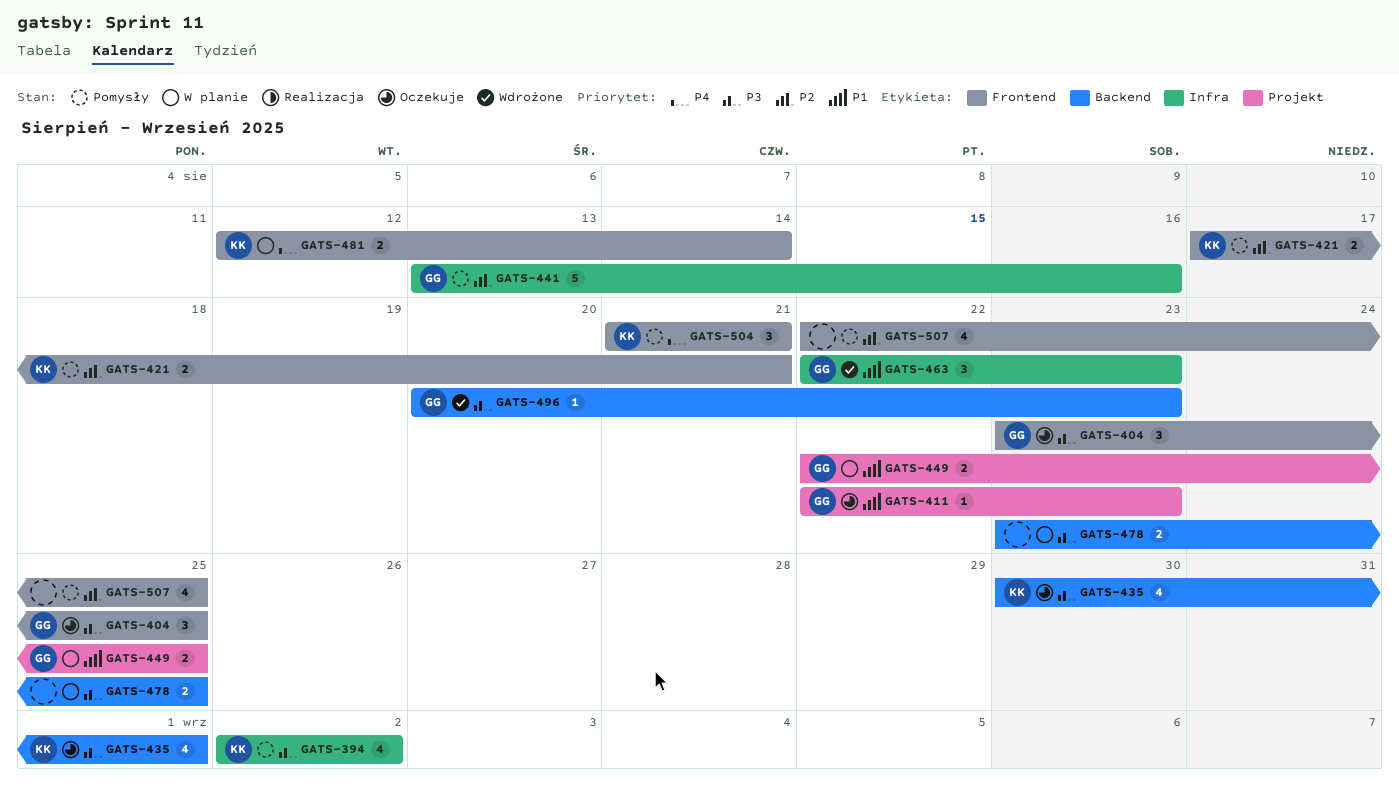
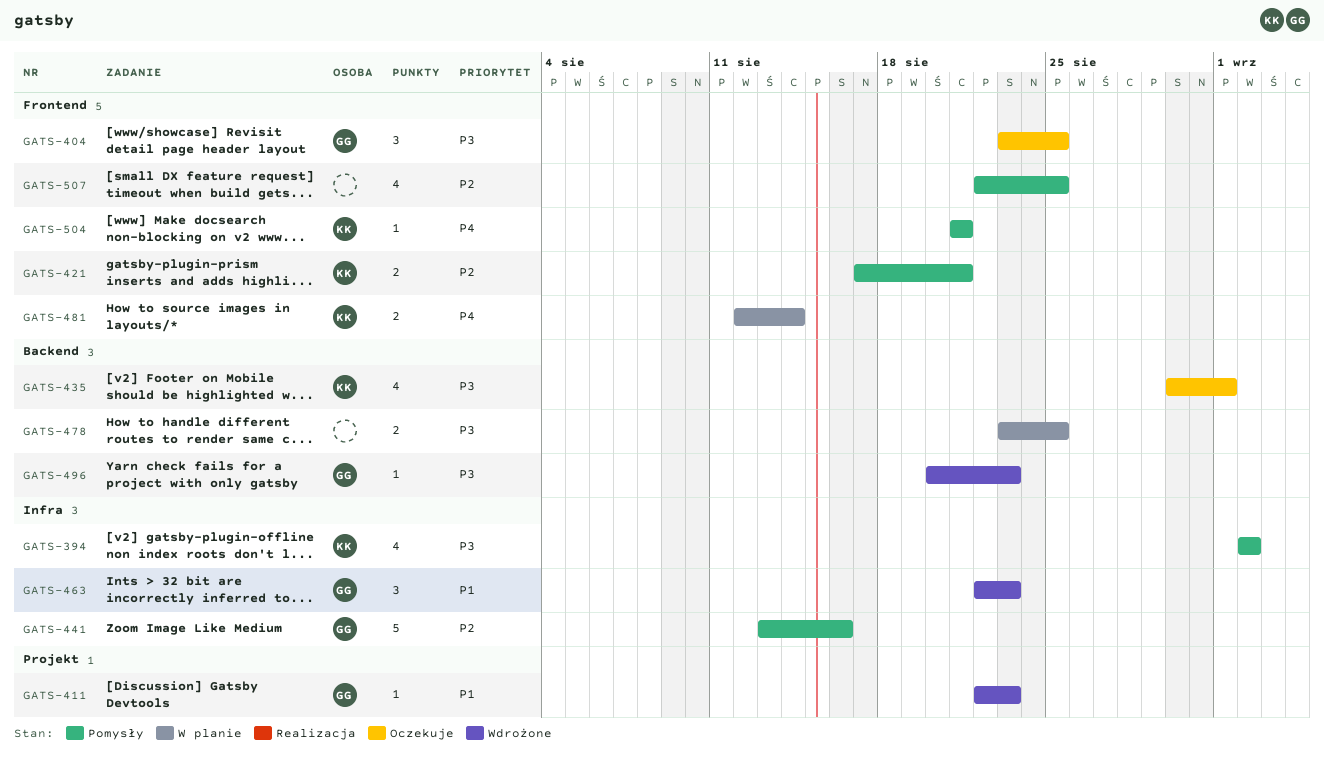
GATS-411, status: Oczekuje -> Wdrożone
GATS-449: present -> none
GATS-504, estimate: 3 -> 1

